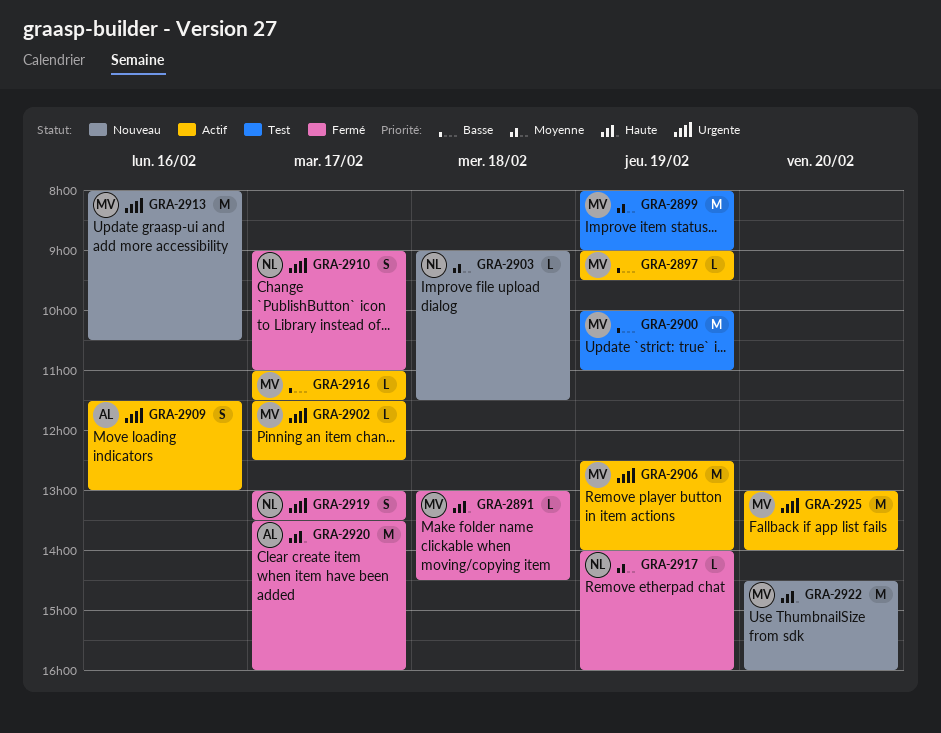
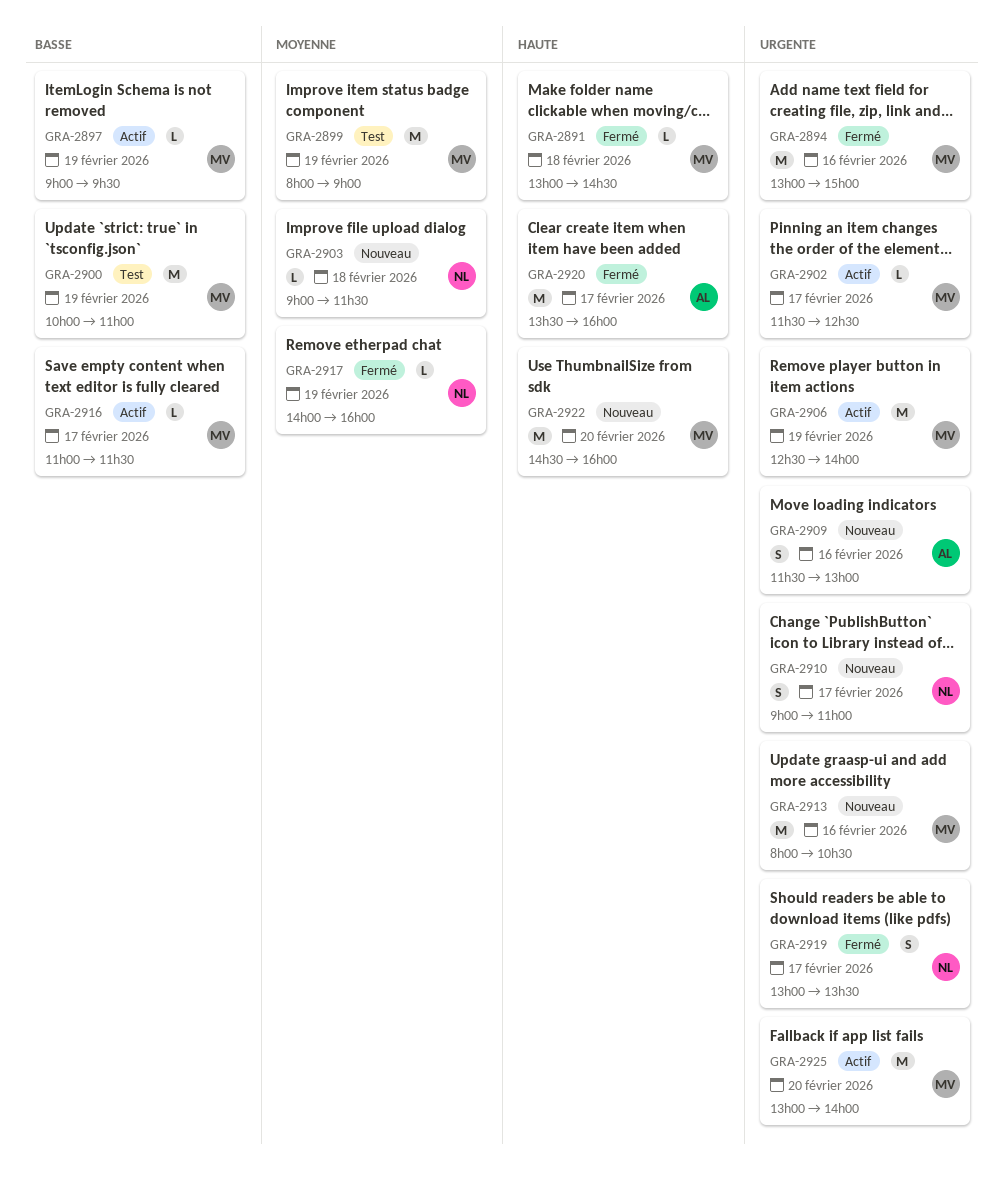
GRA-2894: none -> present
GRA-2909, status: Actif -> Nouveau
GRA-2910, status: Fermé -> Nouveau

